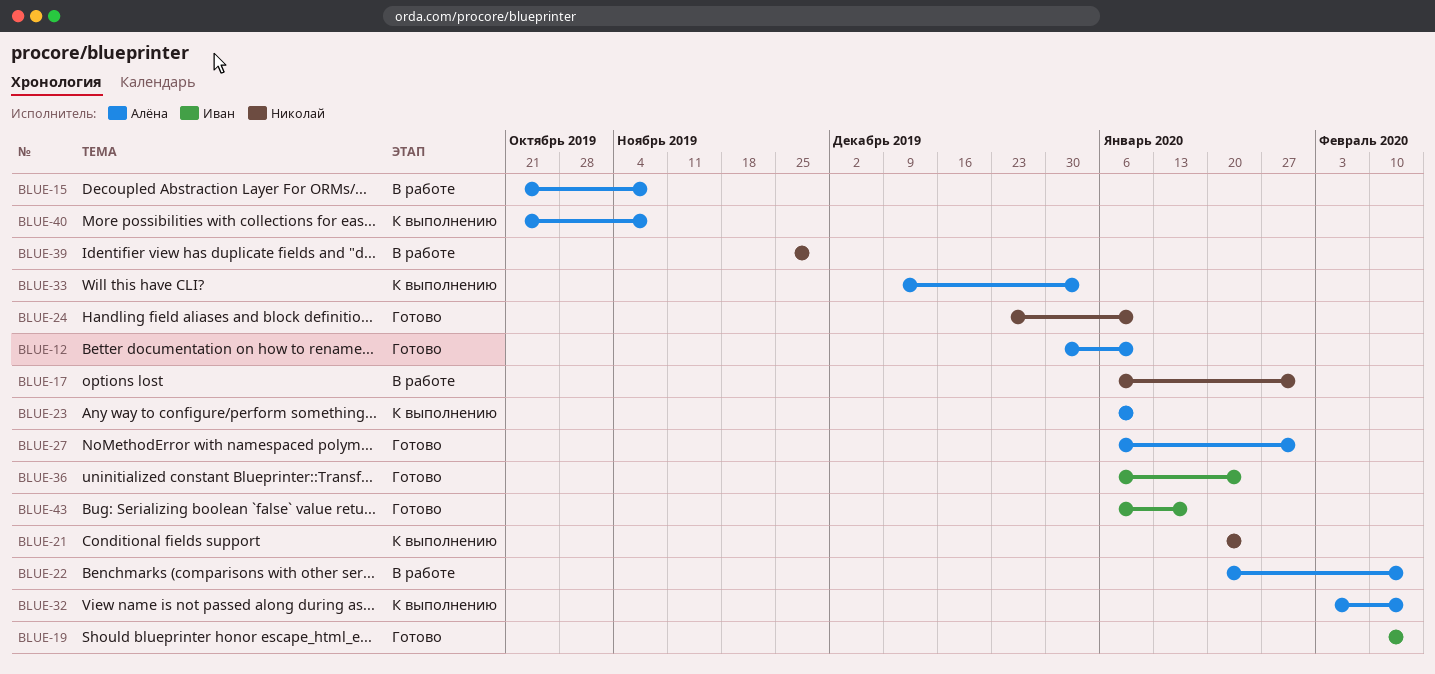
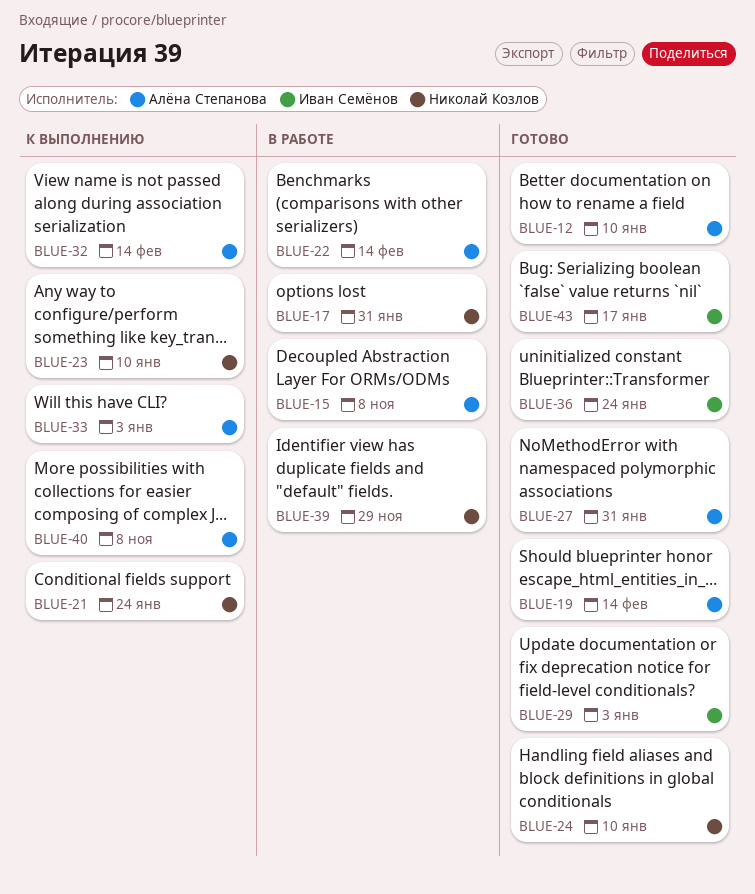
BLUE-19, owner: Иван Семёнов -> Алёна Степанова
BLUE-23, owner: Алёна Степанова -> Николай Козлов
BLUE-29: none -> present

